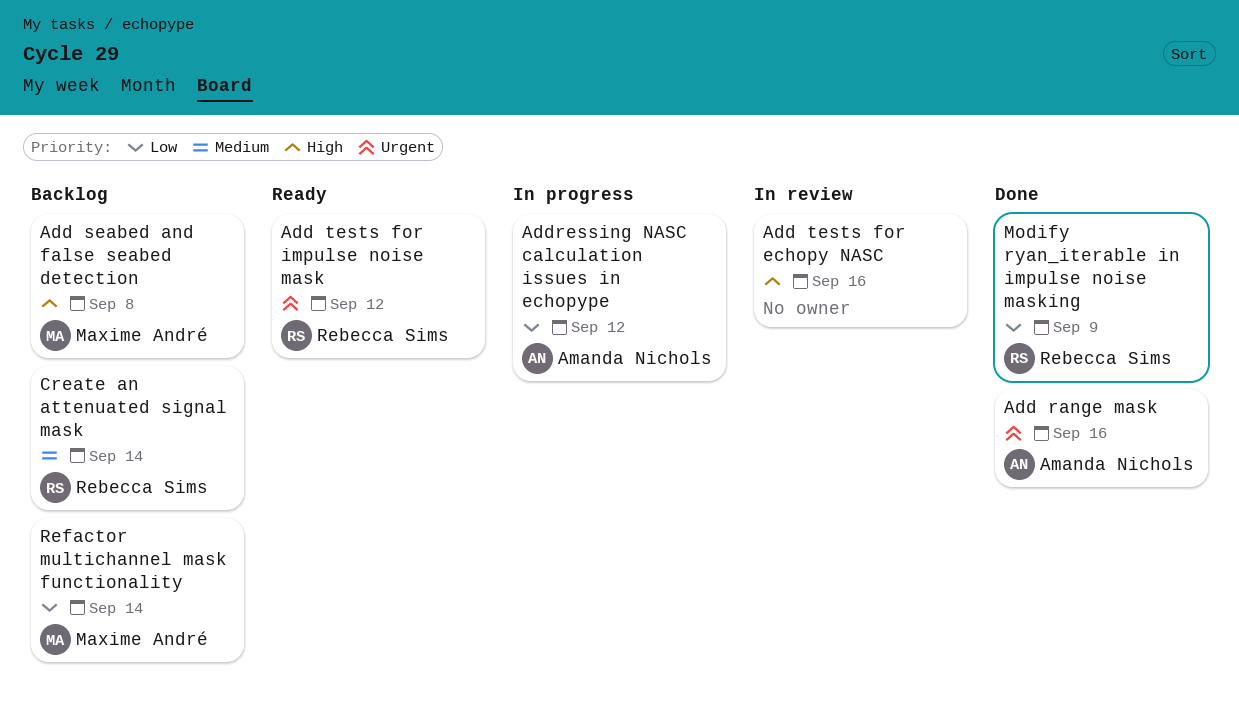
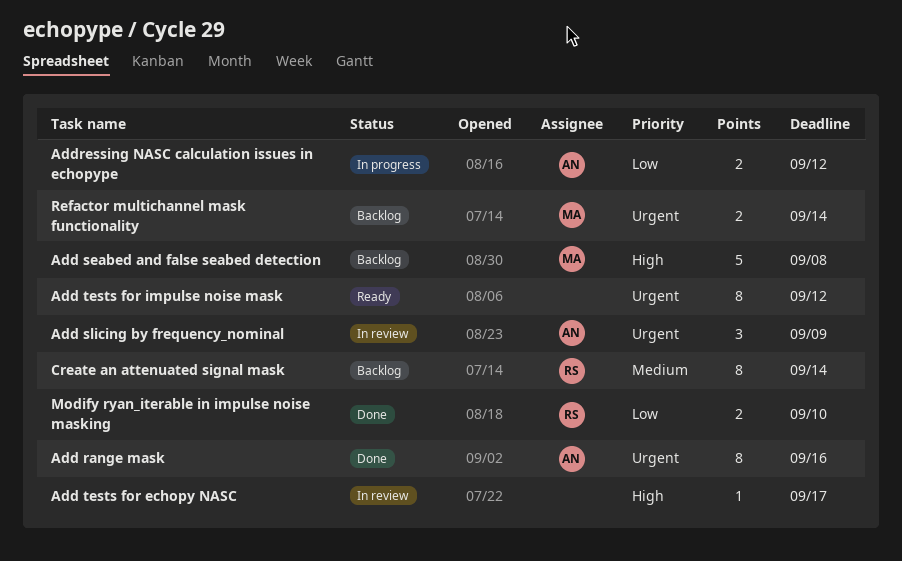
Add slicing by frequency_nominal: none -> present
Add tests for echopy NASC, due: Sep 16 -> Sep 17
Add tests for impulse noise mask, owner: Rebecca Sims -> none
Modify ryan_iterable in impulse noise masking, due: Sep 9 -> Sep 10
Refactor multichannel mask functionality, priority: Low -> Urgent

